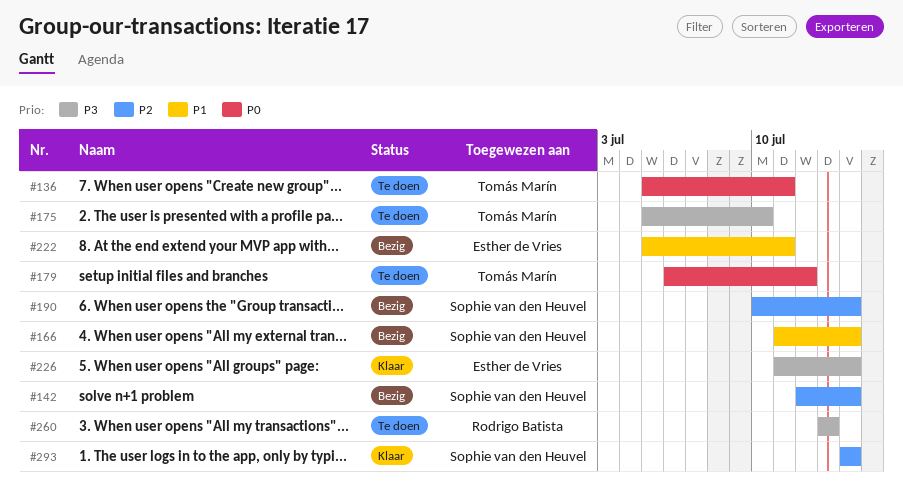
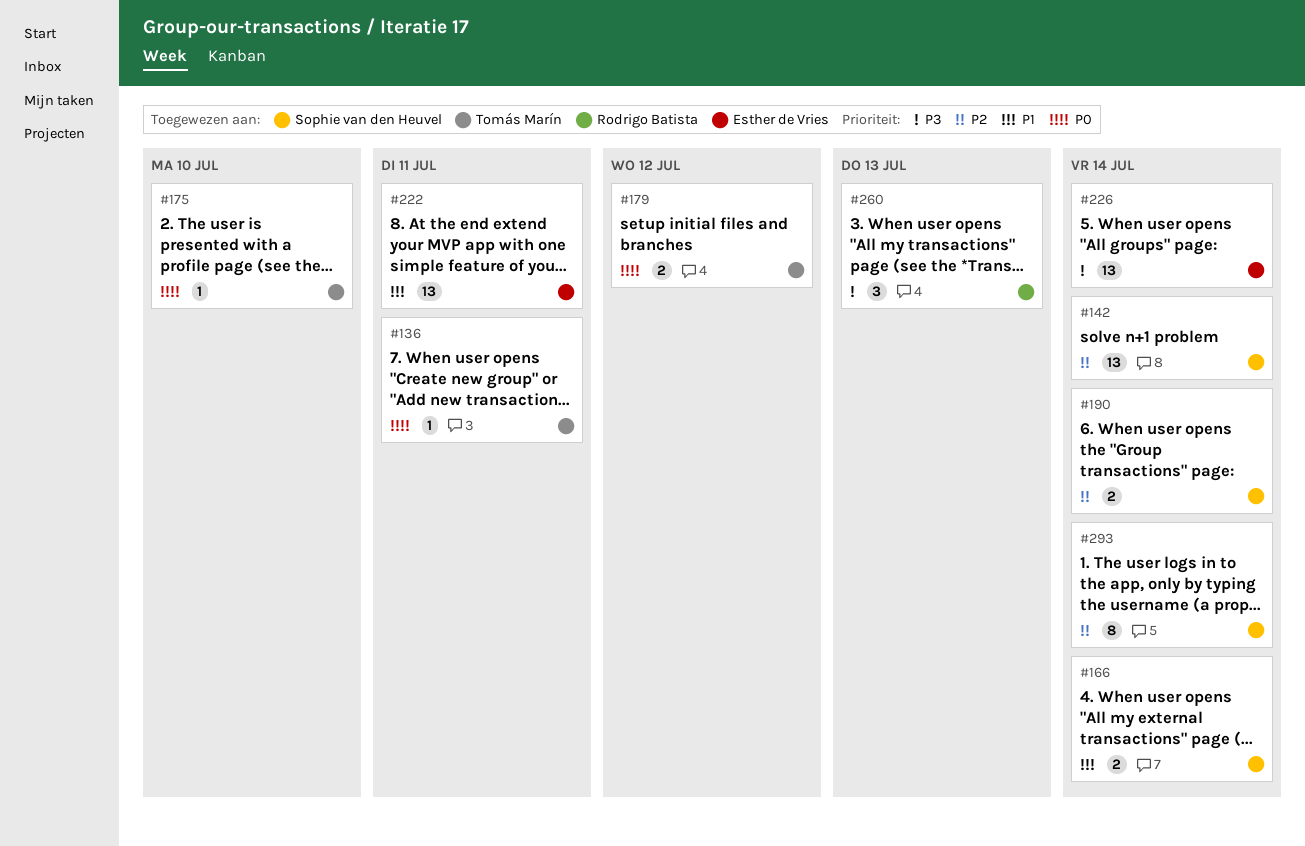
#175, priority: P3 -> P0

